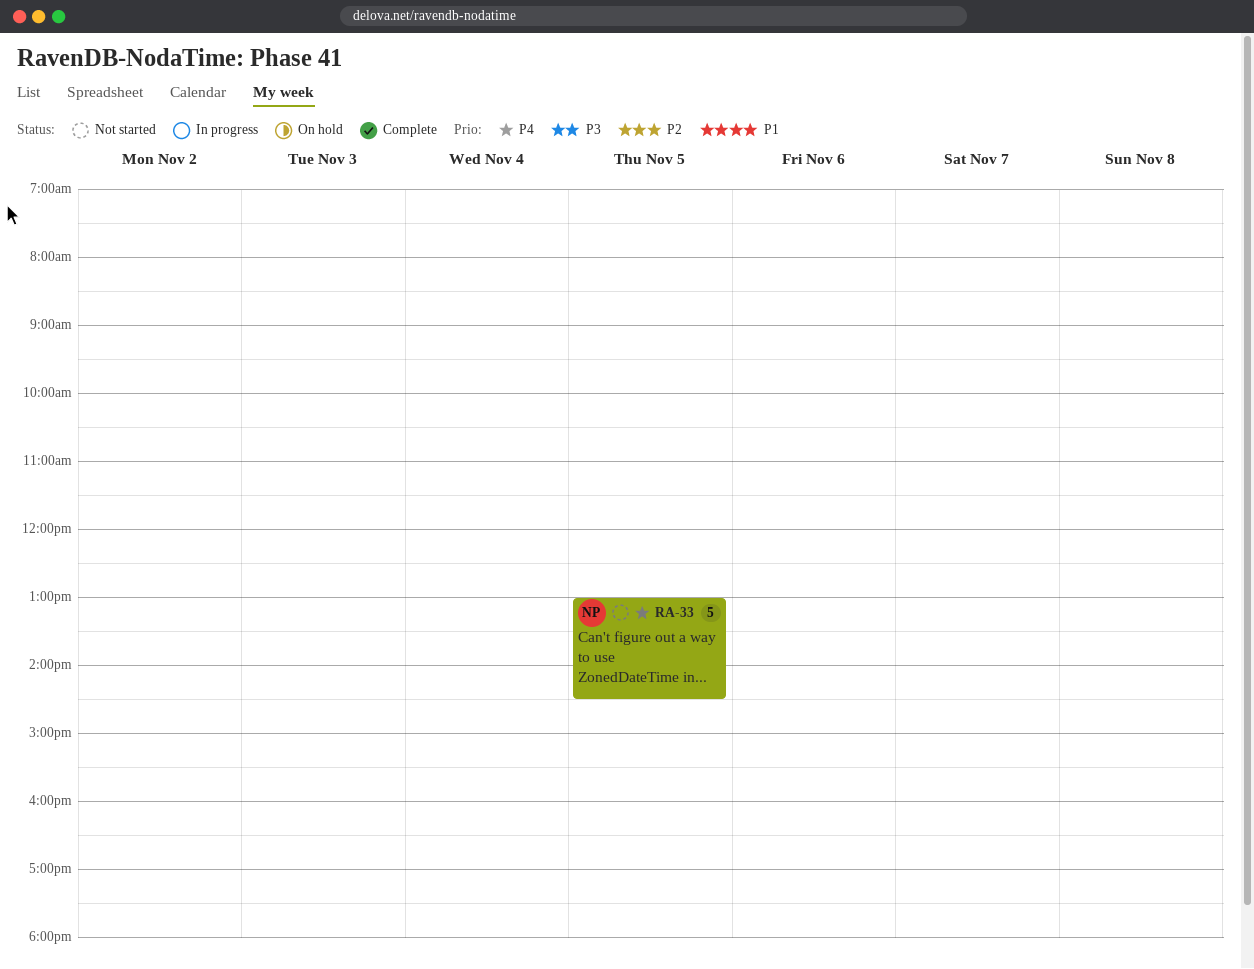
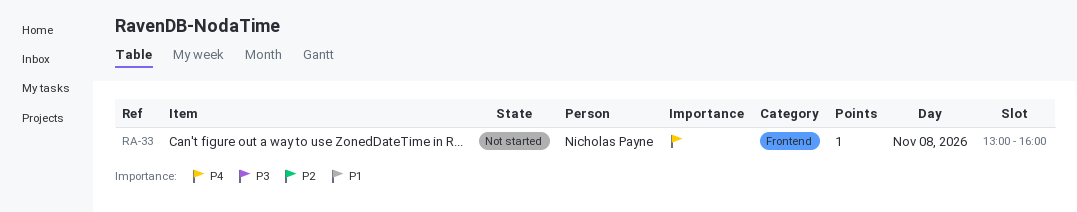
RA-33, estimate: 5 -> 1
RA-33, day: Nov 5 -> Nov 8
RA-33, ends: 14:30 -> 16:00

